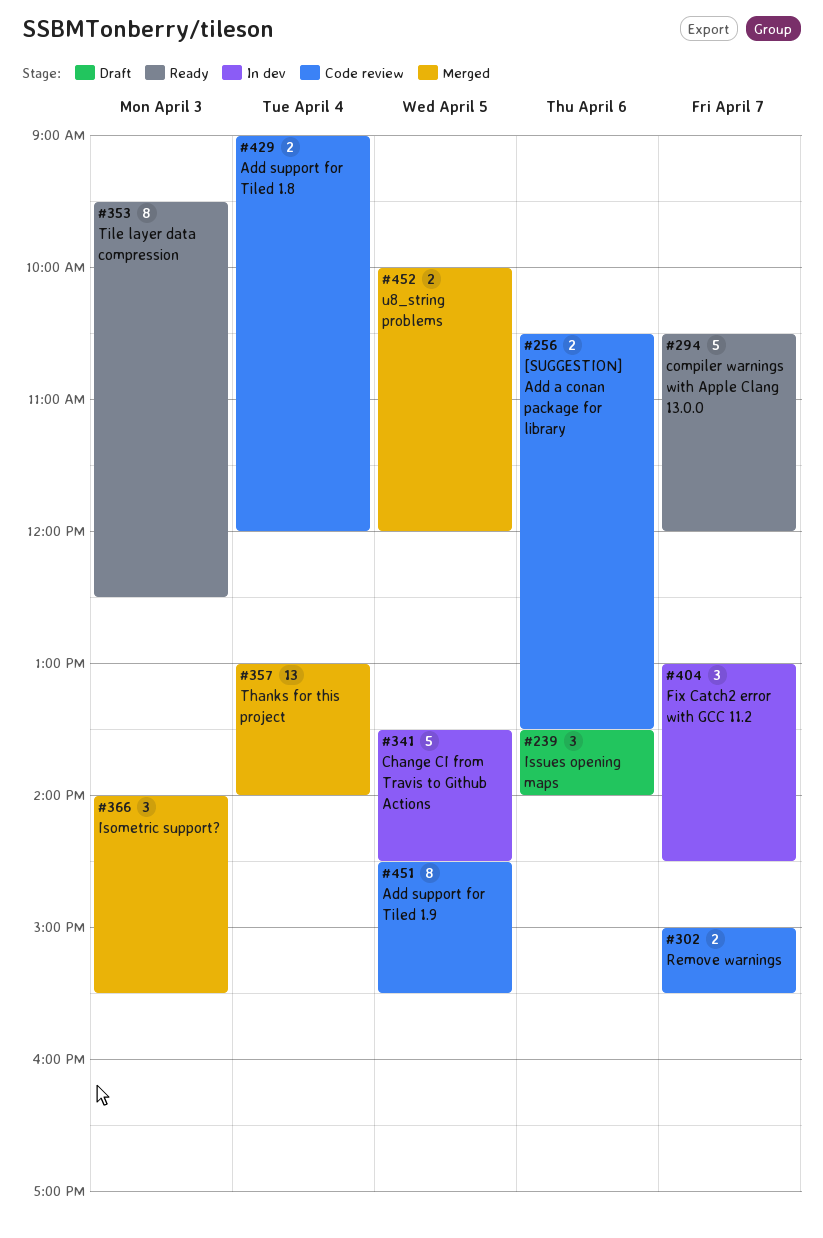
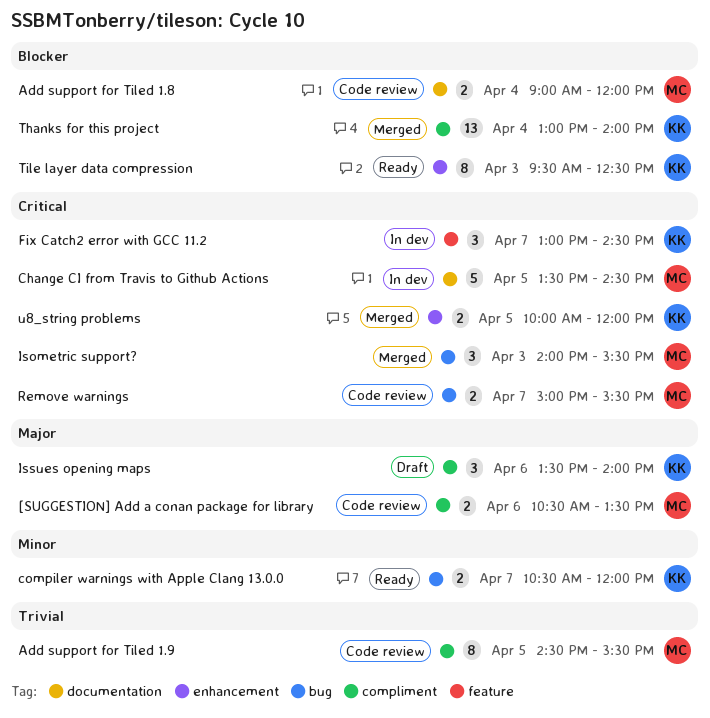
compiler warnings with Apple Clang 13.0.0, estimate: 5 -> 2

